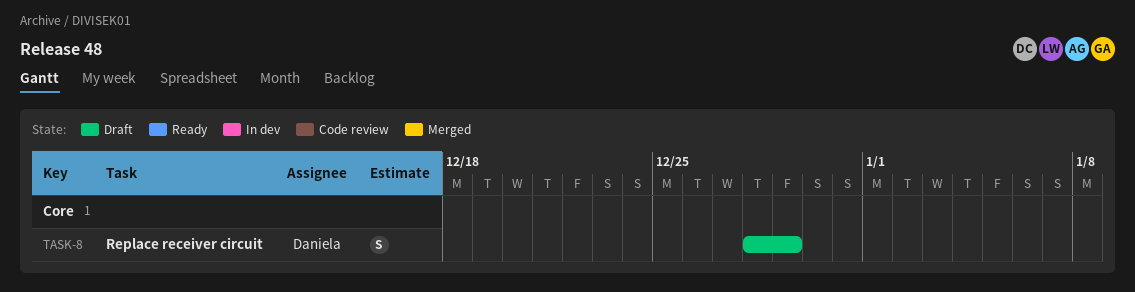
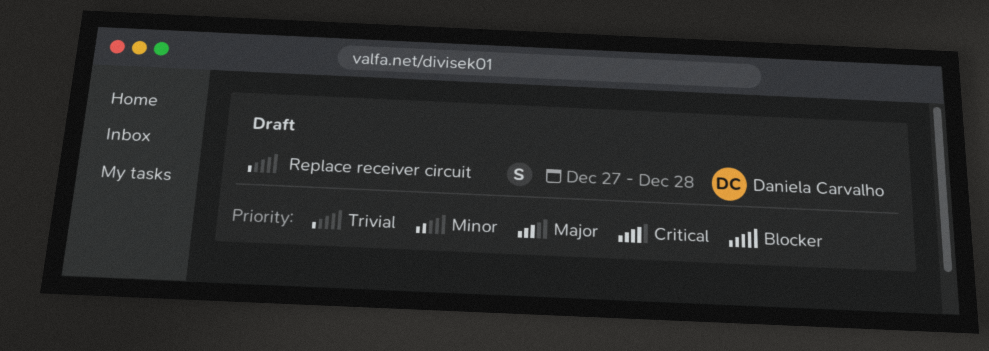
Replace receiver circuit, start: Dec 28 -> Dec 27
Replace receiver circuit, due: Dec 29 -> Dec 28

